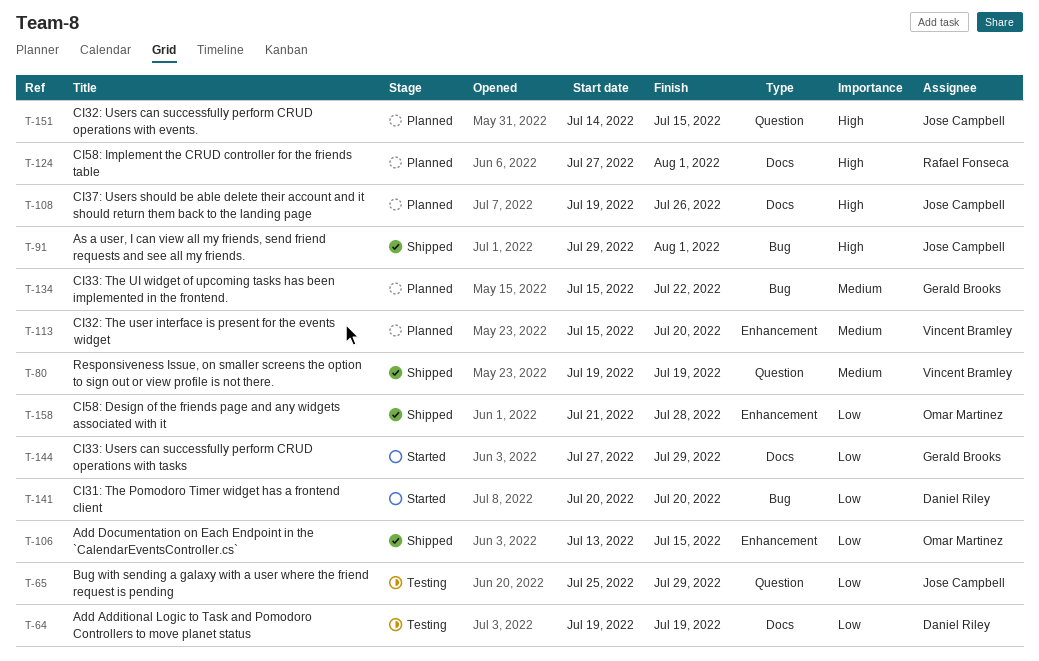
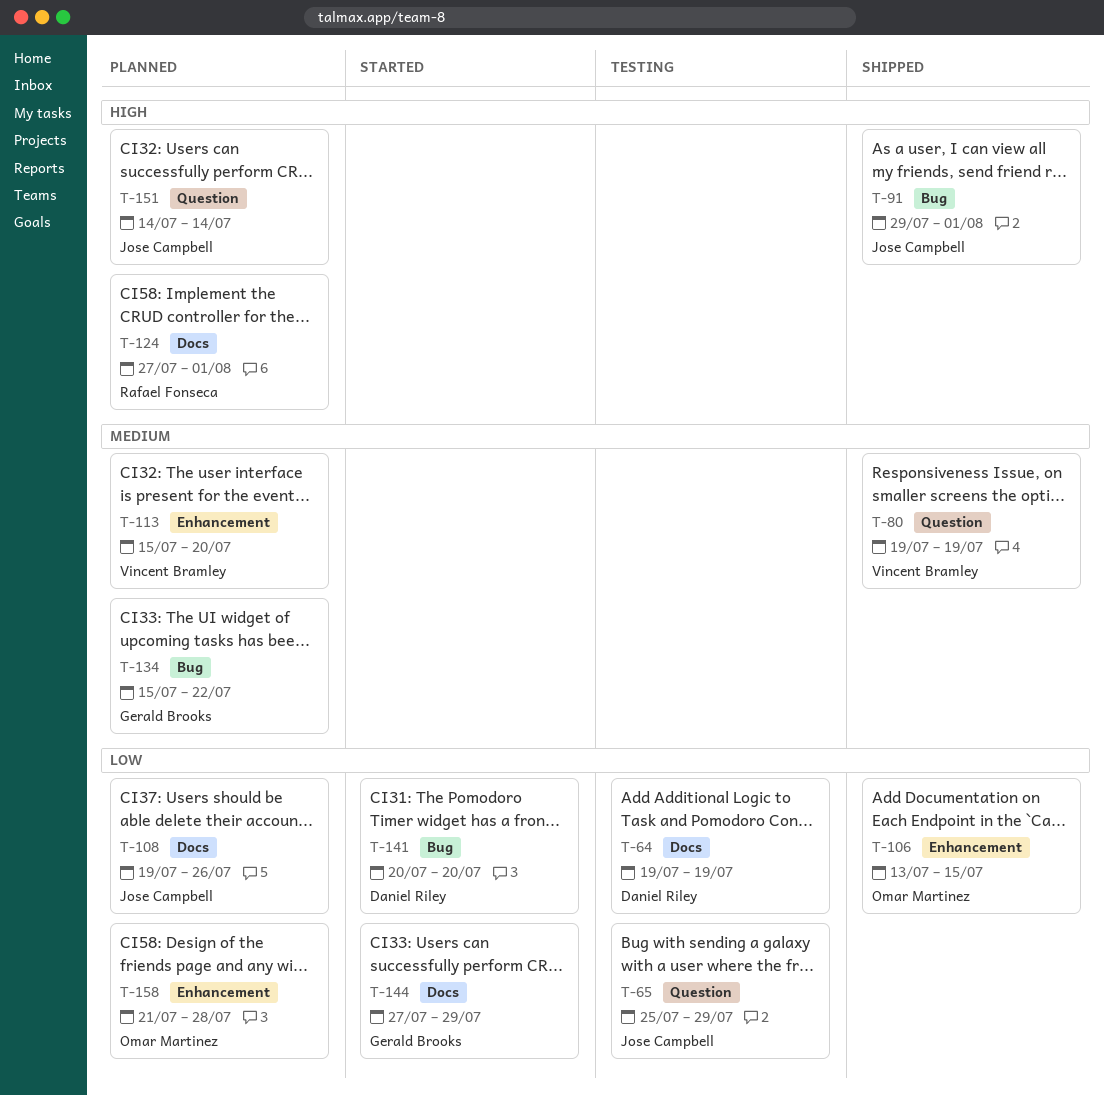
T-108, priority: High -> Low
T-151, due: Jul 15 -> Jul 14
T-158, status: Shipped -> Planned

